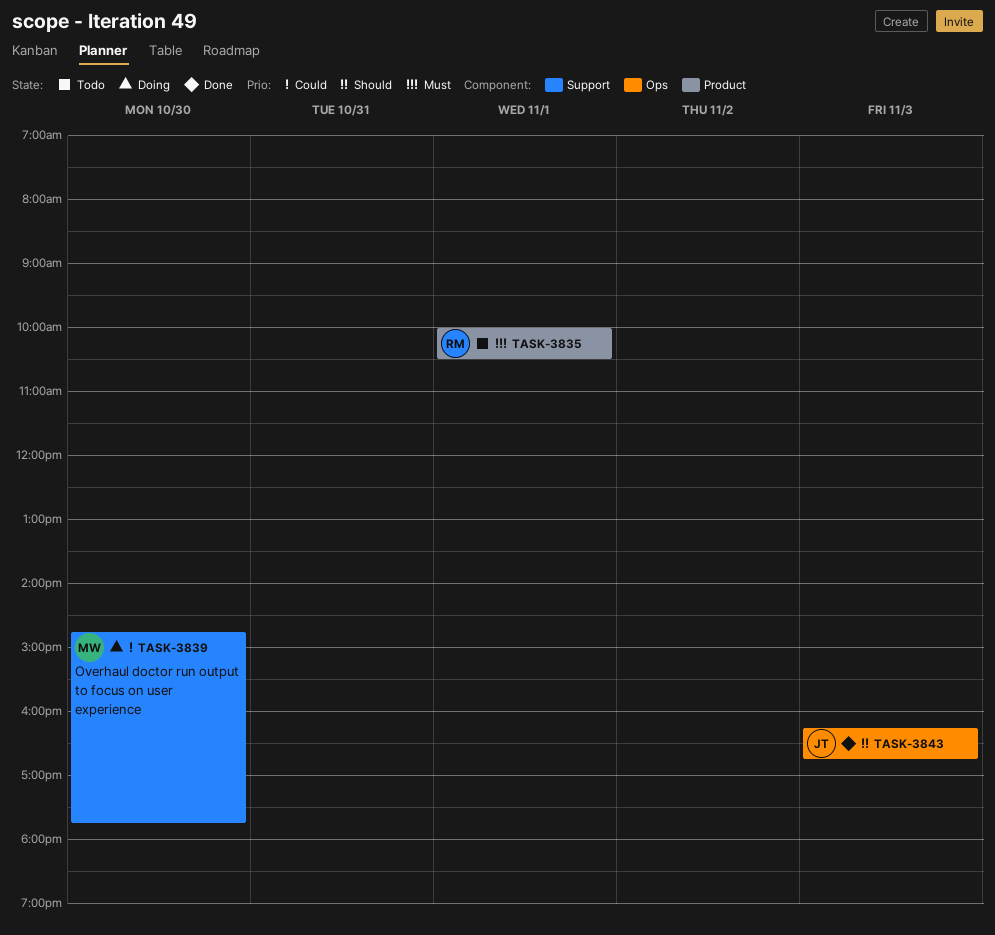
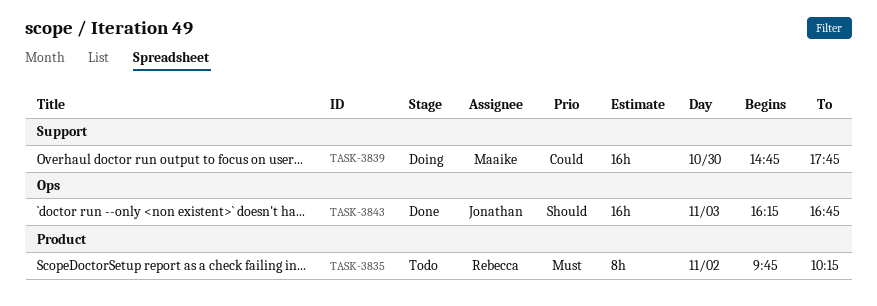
TASK-3835, day: Nov 1 -> Nov 2
TASK-3835, begins: 10:00 -> 09:45
TASK-3835, ends: 10:30 -> 10:15

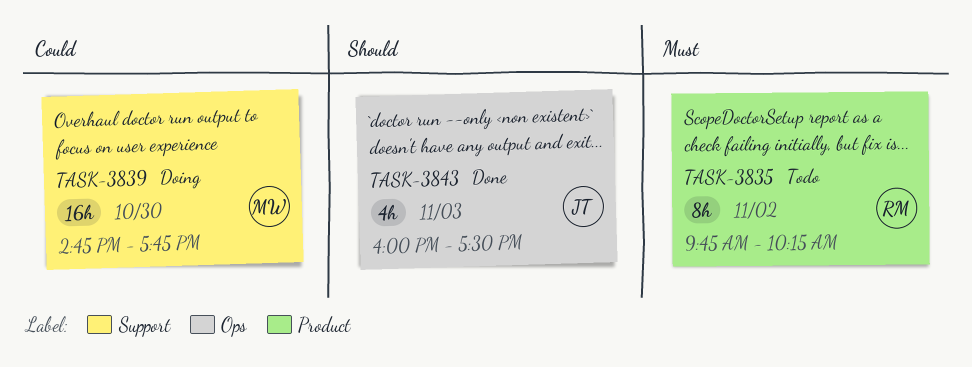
TASK-3843, estimate: 16h -> 4h
TASK-3843, begins: 16:15 -> 16:00
TASK-3843, ends: 16:45 -> 17:30

